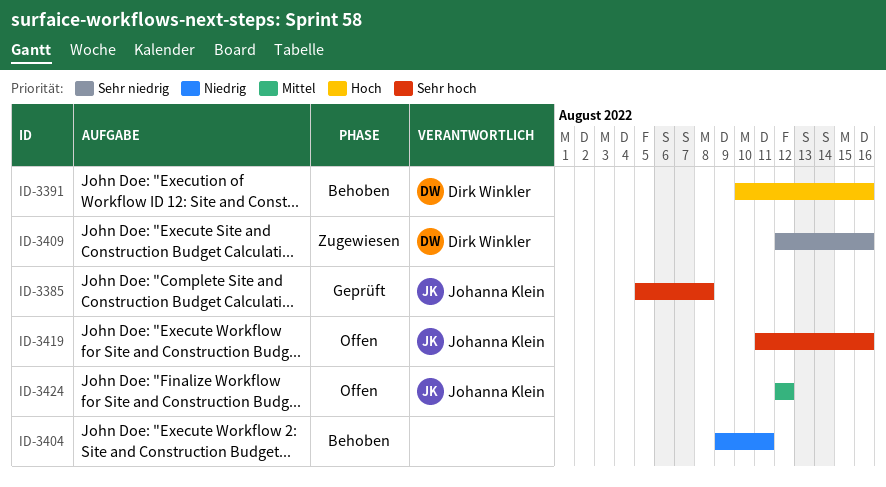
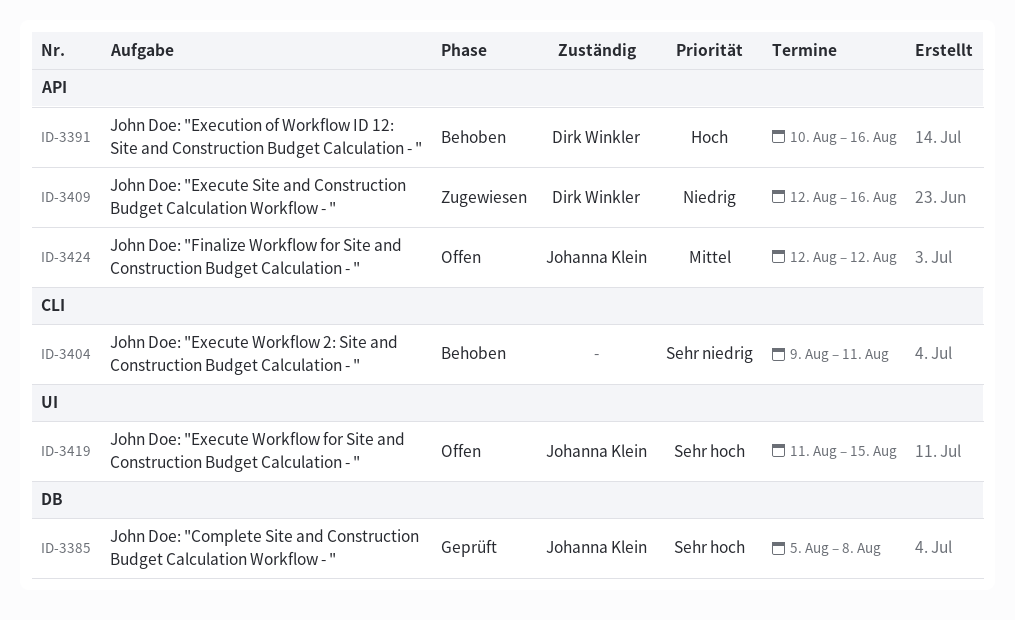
ID-3404, priority: Niedrig -> Sehr niedrig
ID-3409, priority: Sehr niedrig -> Niedrig
ID-3419, due: Aug 16 -> Aug 15

